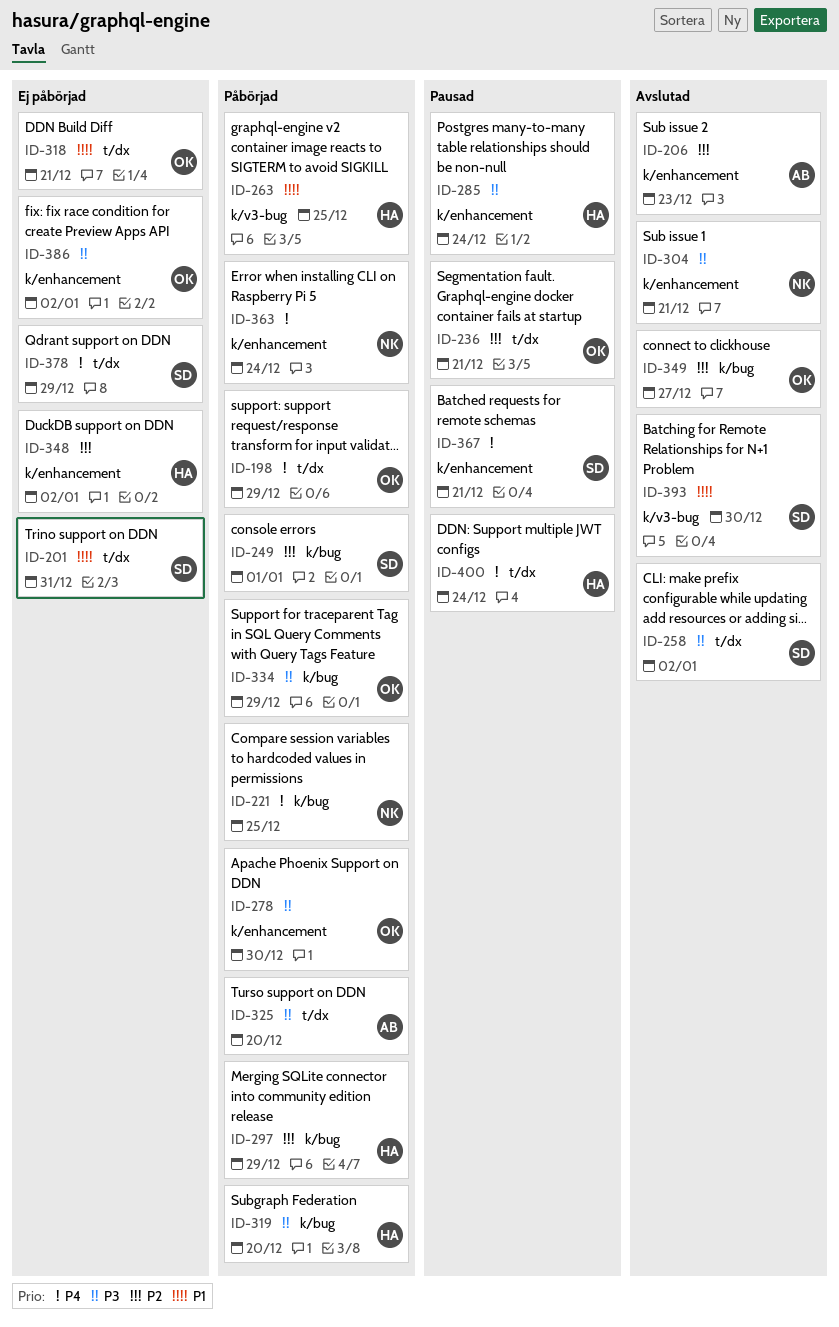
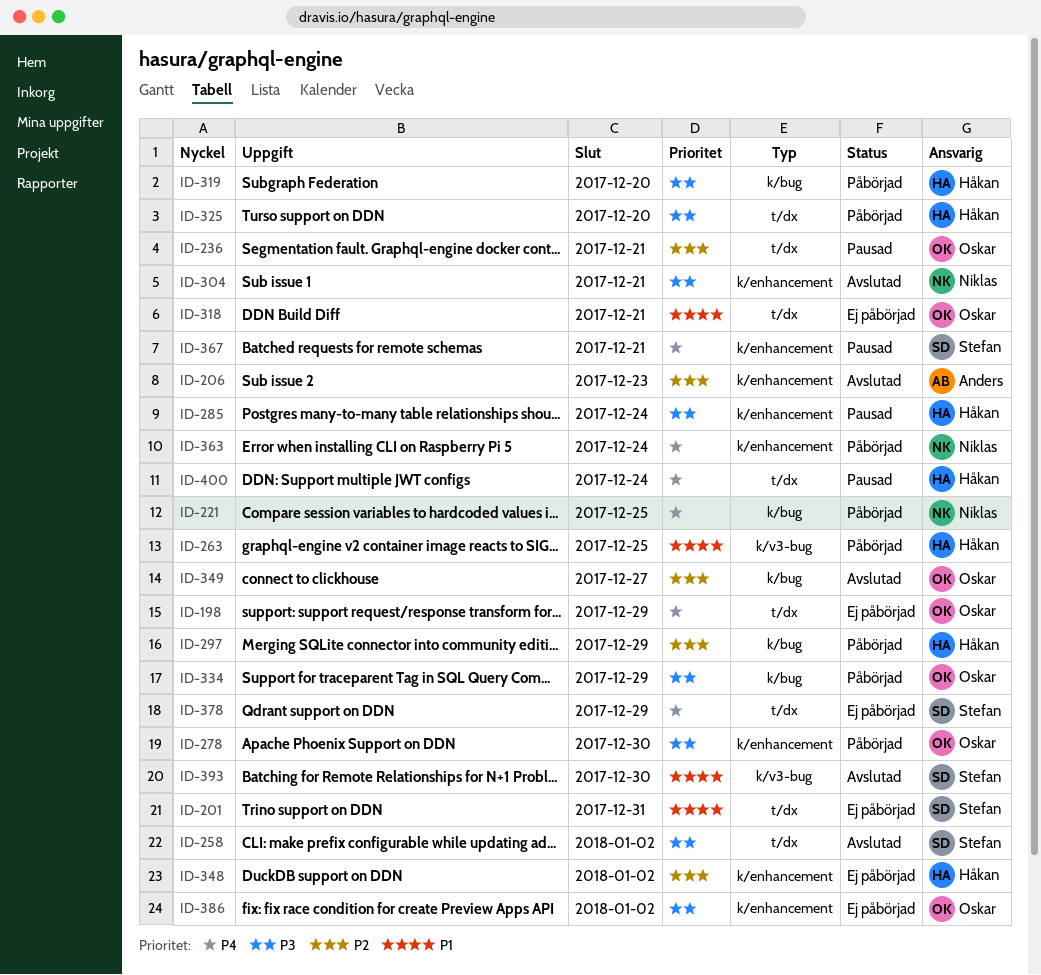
ID-198, status: Påbörjad -> Ej påbörjad
ID-249: present -> none
ID-325, owner: Anders -> Håkan

